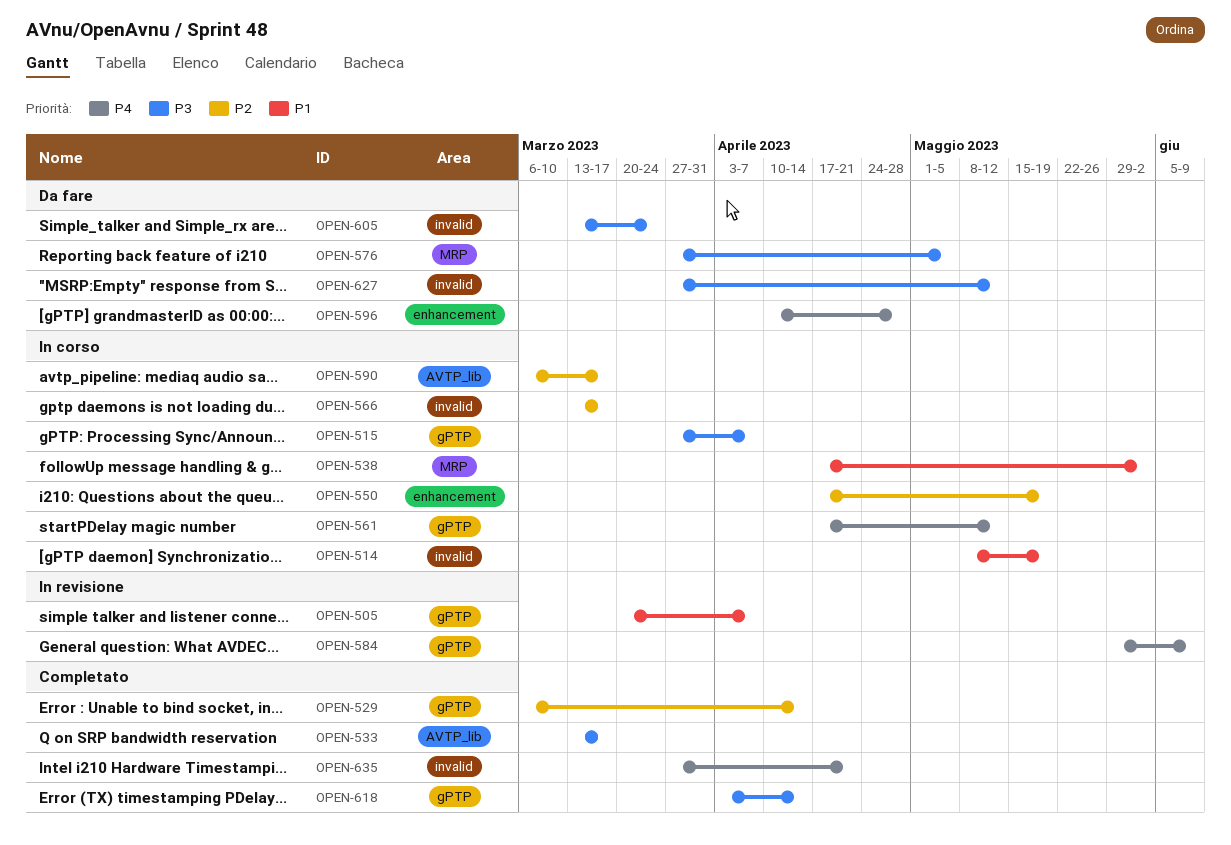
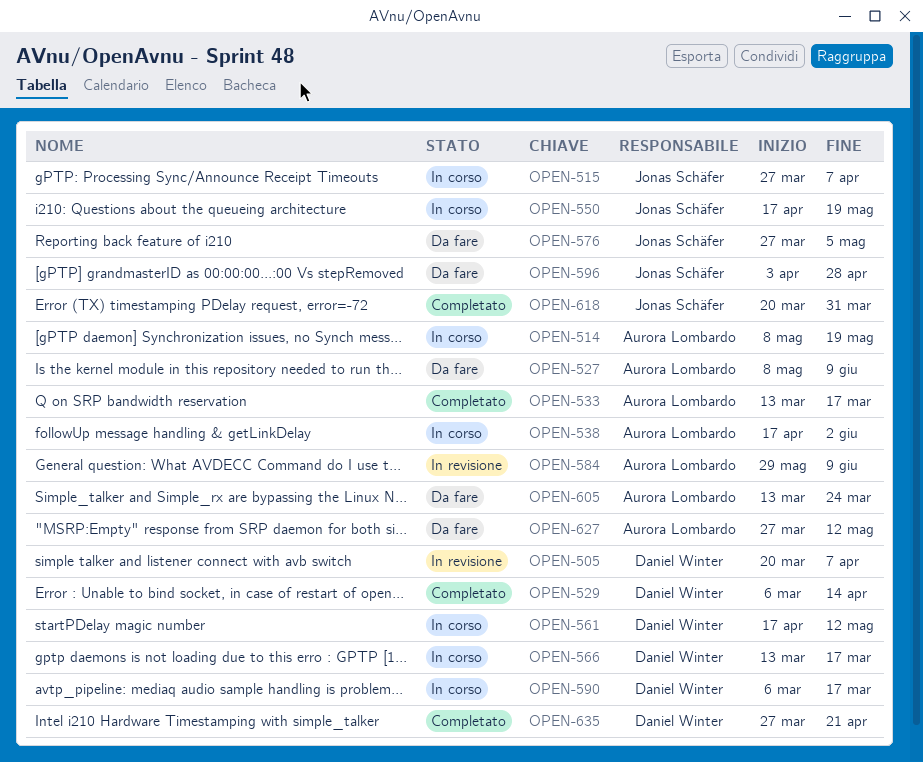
OPEN-527: none -> present
OPEN-596, start: Apr 10 -> Apr 3
OPEN-618, start: Apr 3 -> Mar 20
OPEN-618, due: Apr 14 -> Mar 31

